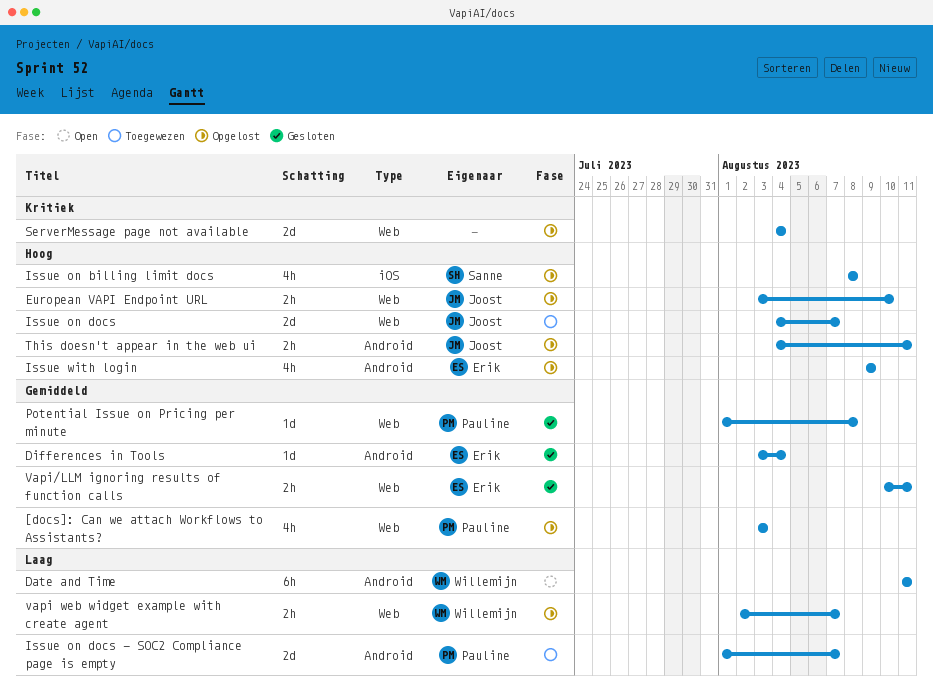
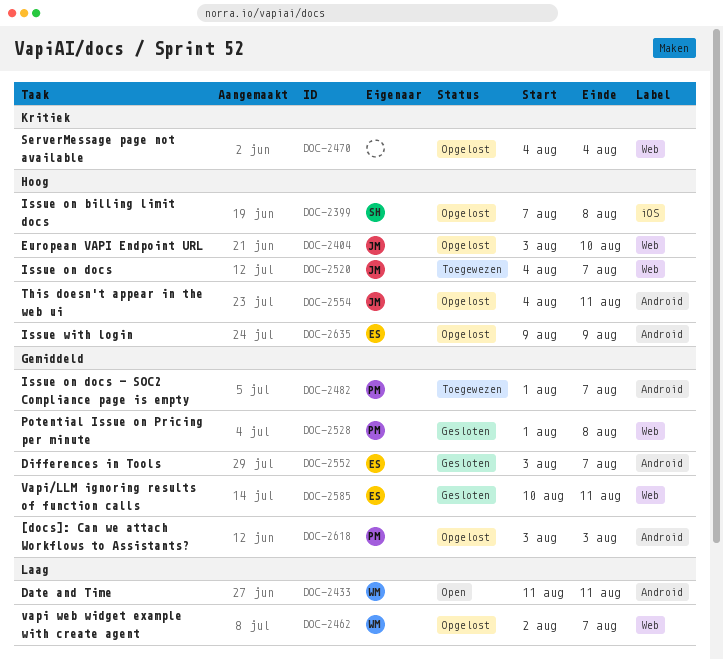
[docs]: Can we attach Workflows to Assistants?, label: Web -> Android
Differences in Tools, due: Aug 4 -> Aug 7
Issue on billing limit docs, start: Aug 8 -> Aug 7
Issue on docs - SOC2 Compliance page is empty, priority: Laag -> Gemiddeld

